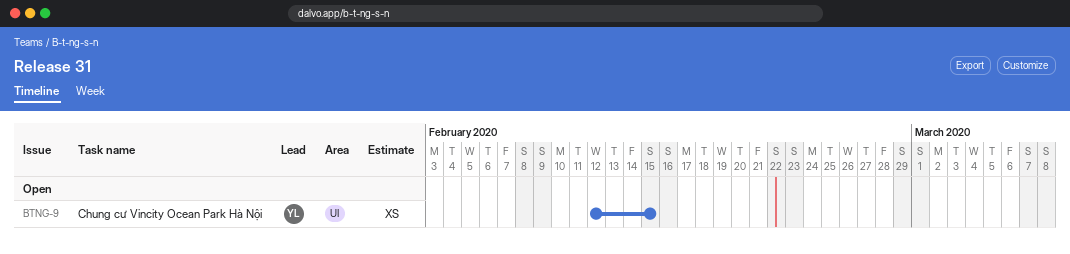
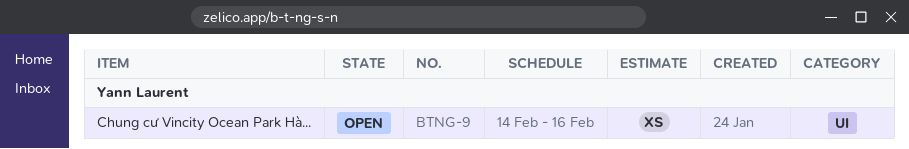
BTNG-9, start: Feb 12 -> Feb 14
BTNG-9, due: Feb 15 -> Feb 16

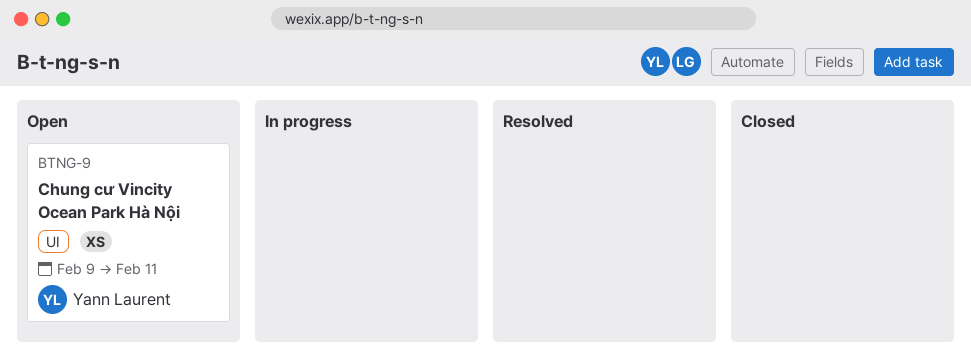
BTNG-9, start: Feb 14 -> Feb 9
BTNG-9, due: Feb 16 -> Feb 11

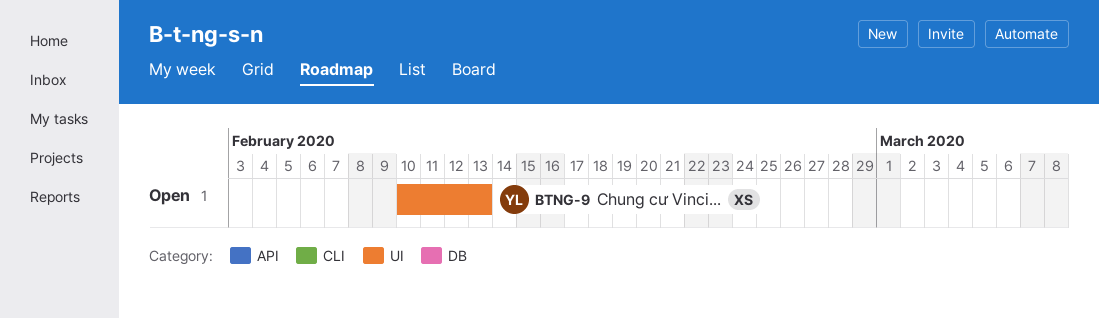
BTNG-9, start: Feb 9 -> Feb 10
BTNG-9, due: Feb 11 -> Feb 13

